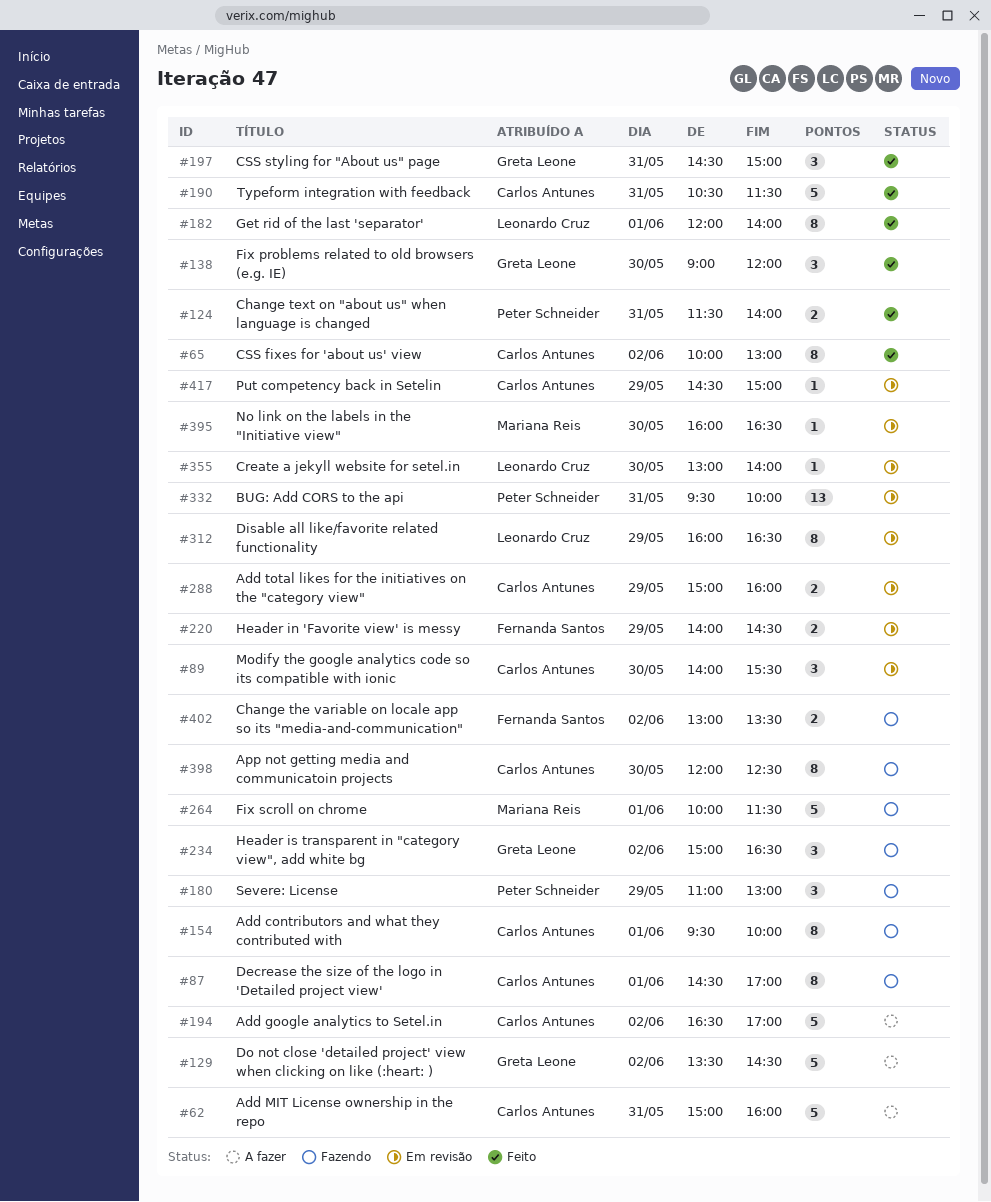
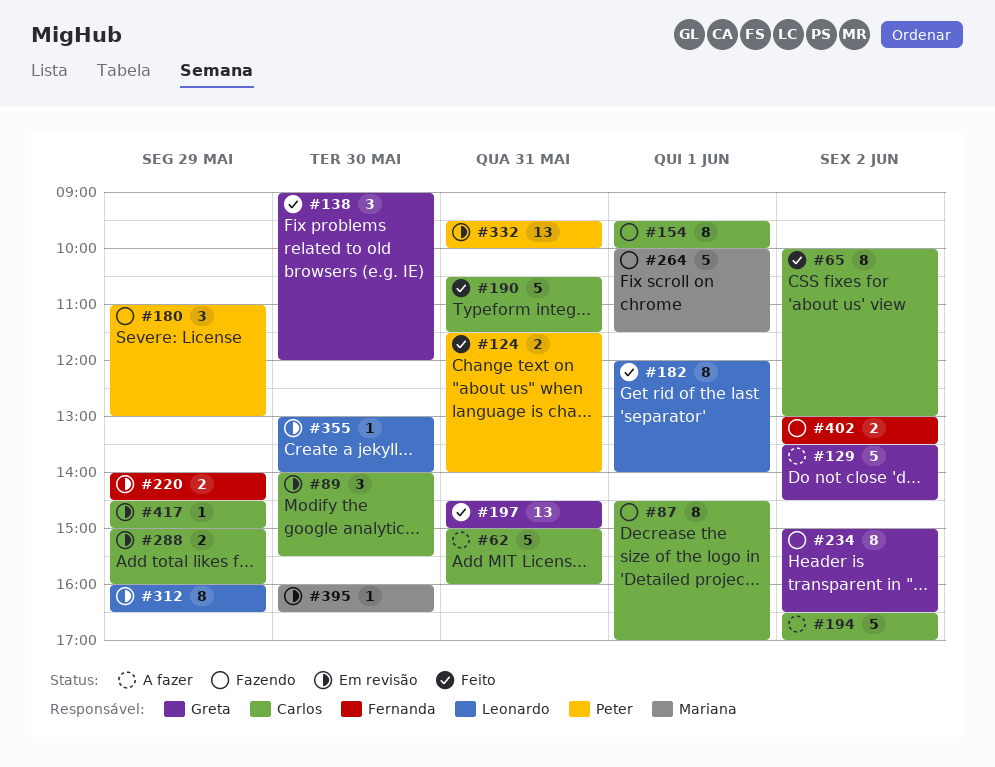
#197, estimate: 3 -> 13
#234, estimate: 3 -> 8
#398: present -> none

